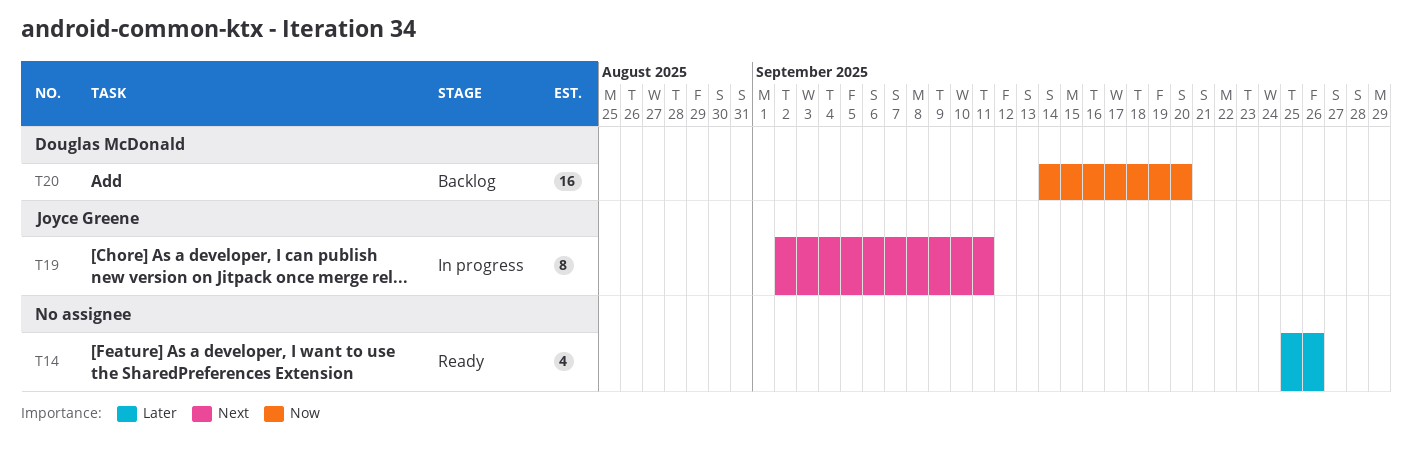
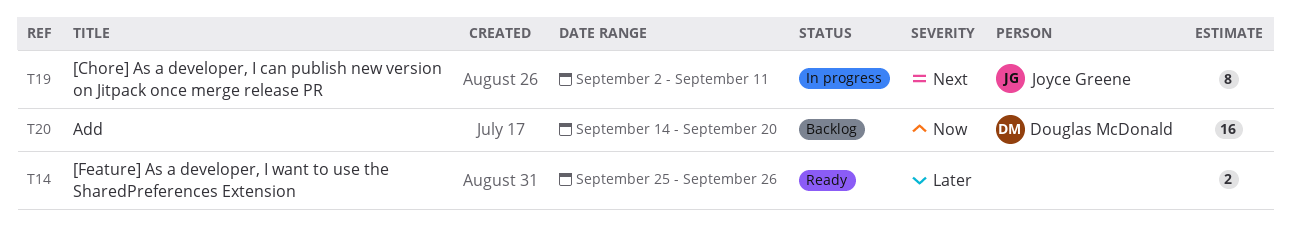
T14, estimate: 4 -> 2

